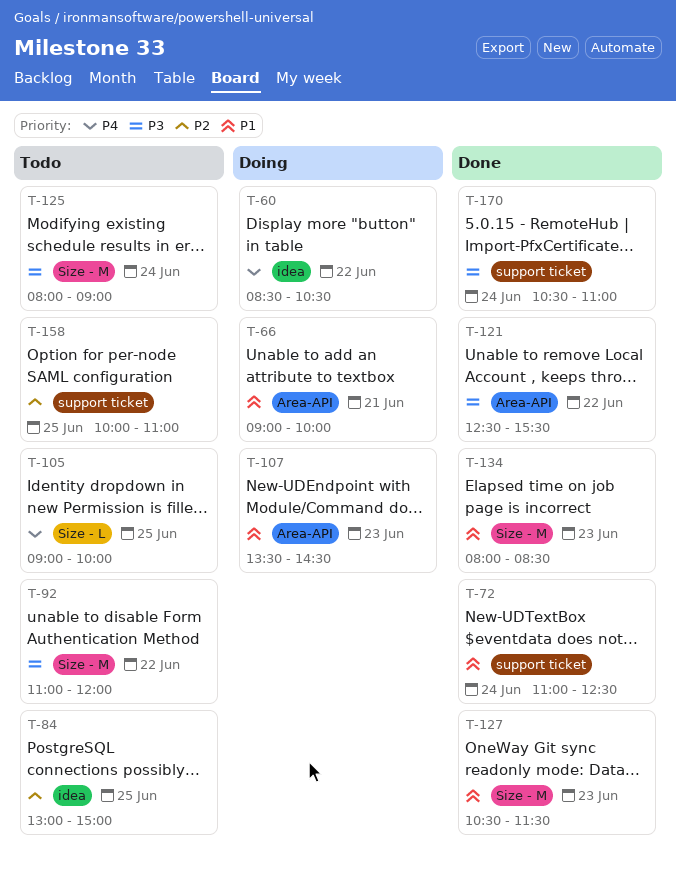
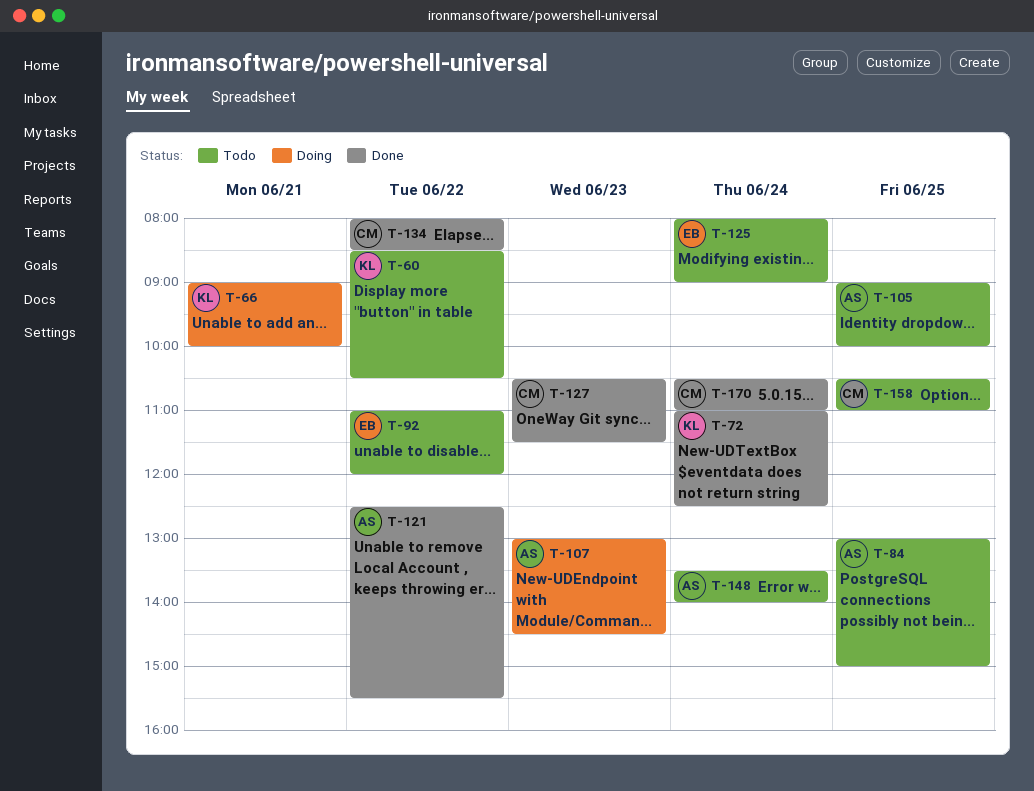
T-60, status: Doing -> Todo
T-107, begins: 13:30 -> 13:00
T-134, day: Jun 23 -> Jun 22
T-148: none -> present
T-158, begins: 10:00 -> 10:30

